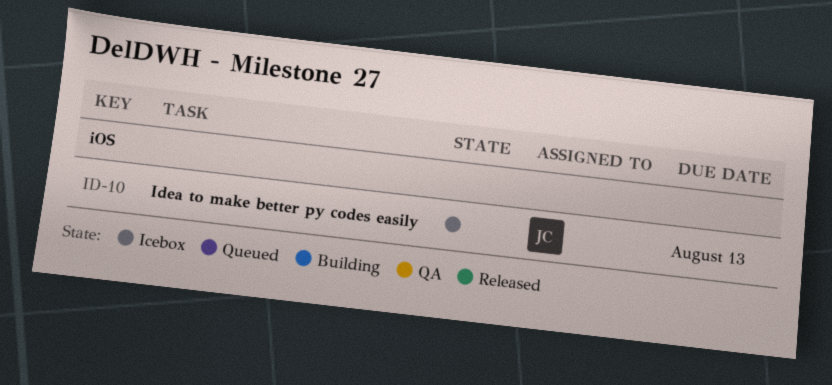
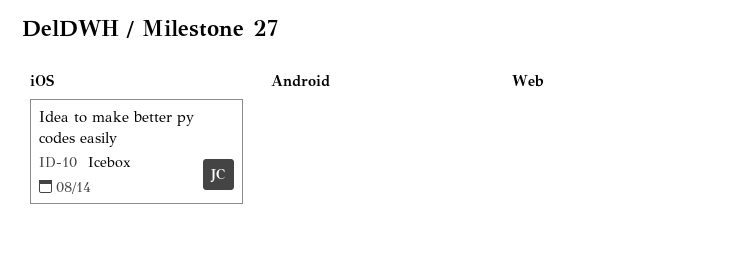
ID-10, due: Aug 13 -> Aug 14

